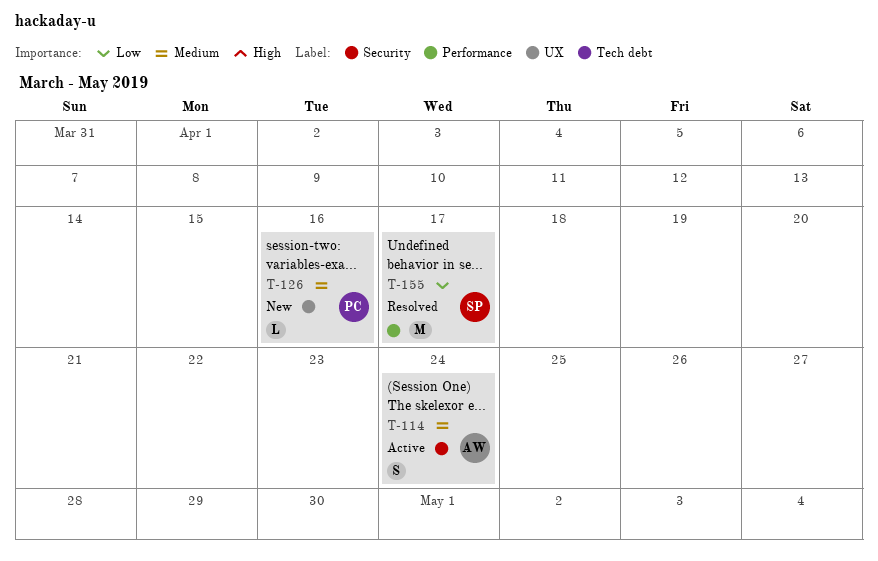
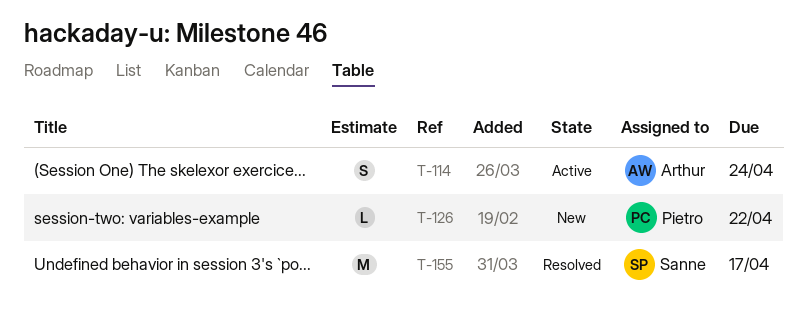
T-126, due: Apr 16 -> Apr 22

